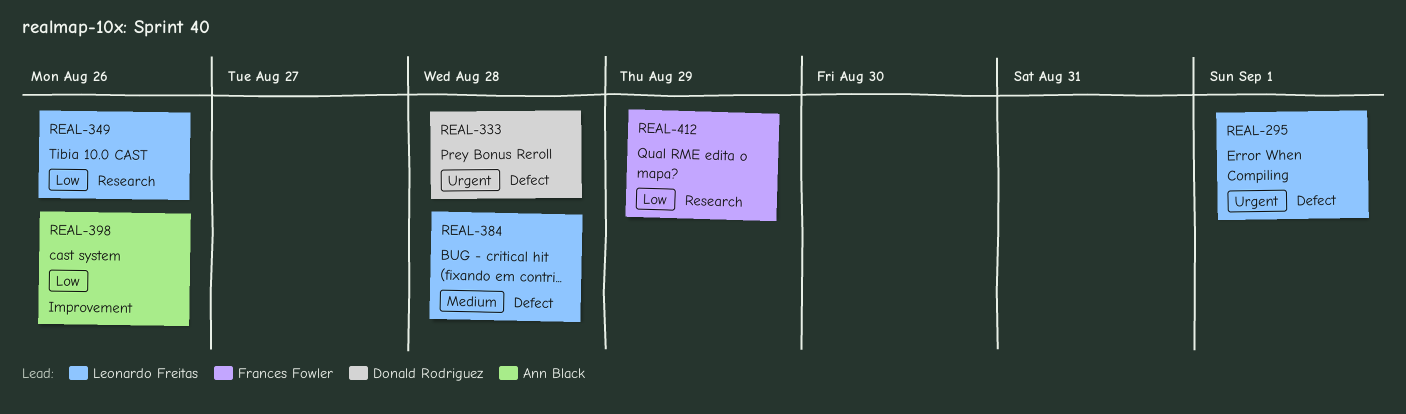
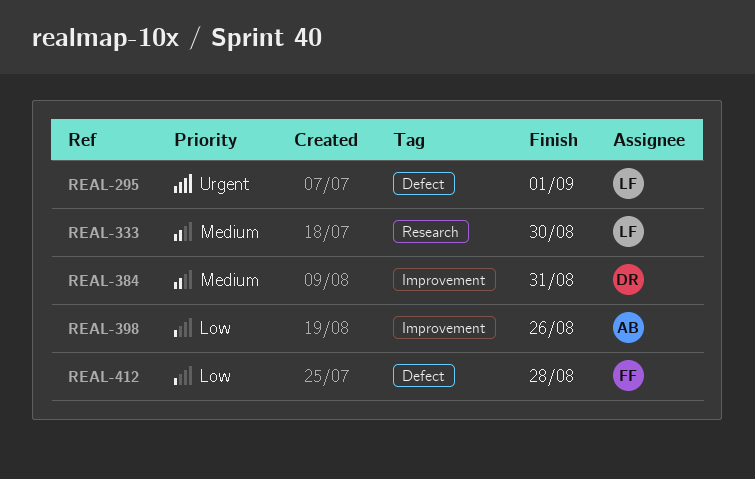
REAL-333, owner: Donald Rodriguez -> Leonardo Freitas
REAL-333, priority: Urgent -> Medium
REAL-333, label: Defect -> Research
REAL-333, due: Aug 28 -> Aug 30
REAL-349: present -> none
REAL-384, owner: Leonardo Freitas -> Donald Rodriguez
REAL-384, label: Defect -> Improvement
REAL-384, due: Aug 28 -> Aug 31
REAL-412, label: Research -> Defect
REAL-412, due: Aug 29 -> Aug 28

